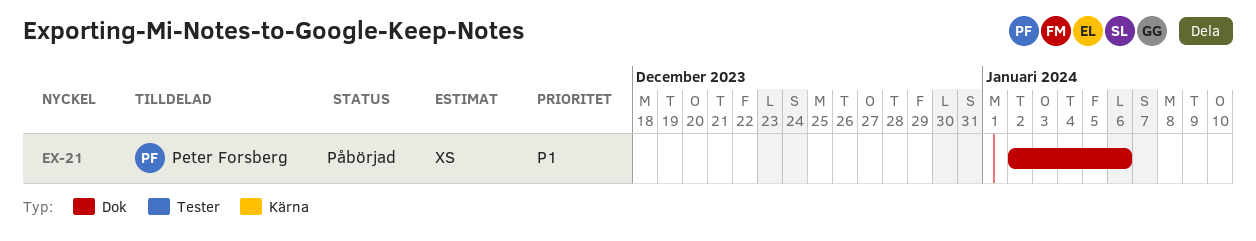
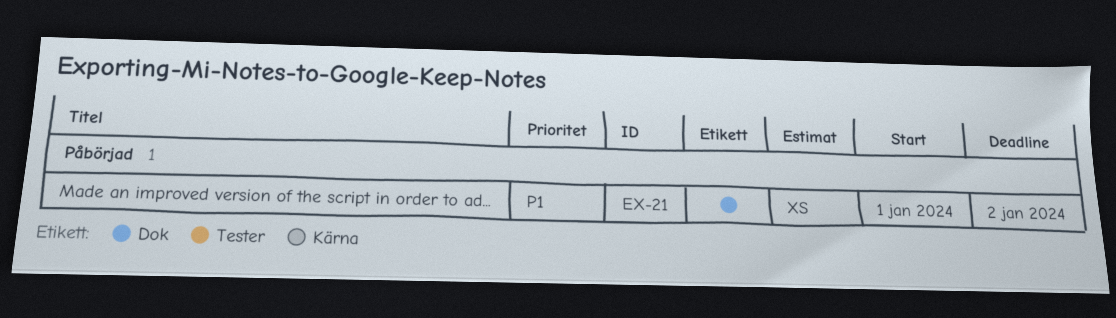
EX-21, start: Jan 2 -> Jan 1
EX-21, due: Jan 6 -> Jan 2

